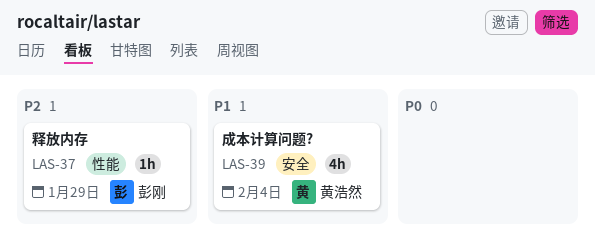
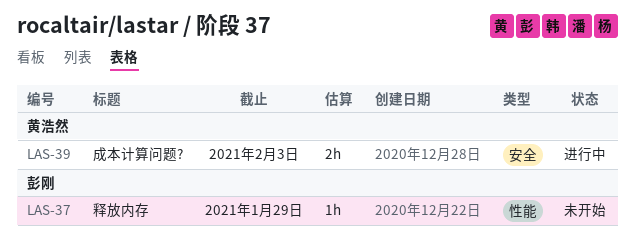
LAS-39, estimate: 4h -> 2h
LAS-39, due: Feb 4 -> Feb 3

